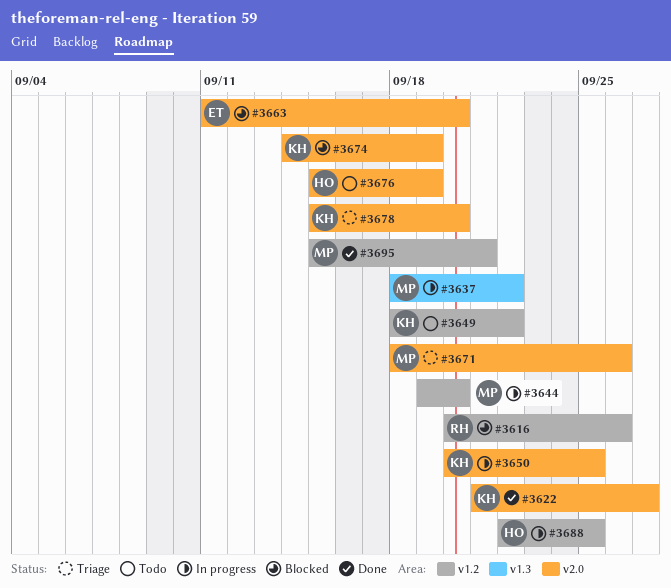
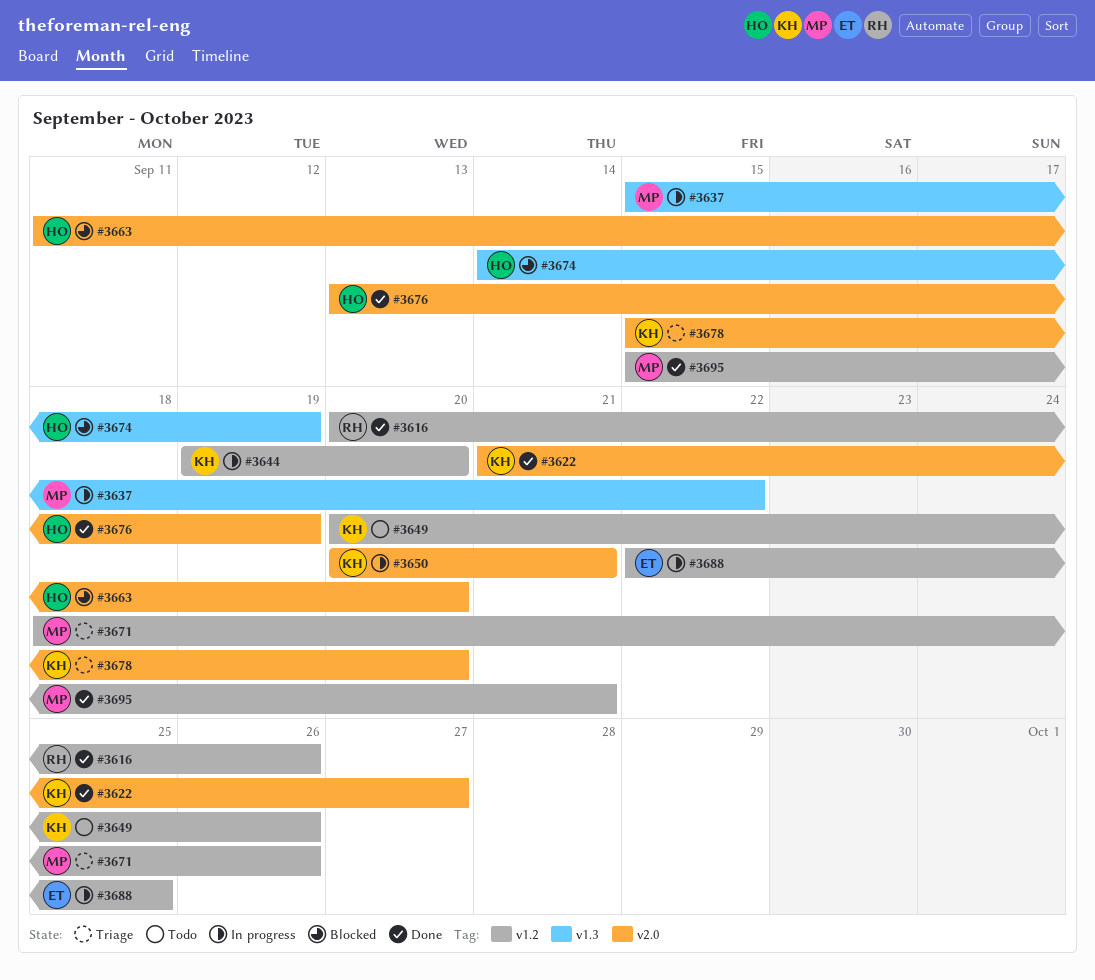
#3616, status: Blocked -> Done
#3637, start: Sep 18 -> Sep 15
#3644, owner: MP -> KH
#3649, start: Sep 18 -> Sep 20
#3649, due: Sep 22 -> Sep 26
#3650, due: Sep 25 -> Sep 21
#3663, owner: ET -> HO
#3671, label: v2.0 -> v1.2
#3674, owner: KH -> HO
#3674, label: v2.0 -> v1.3
#3676, status: Todo -> Done
#3676, start: Sep 15 -> Sep 13
#3688, owner: HO -> ET

